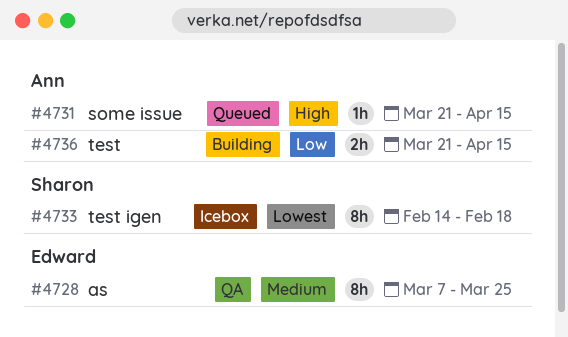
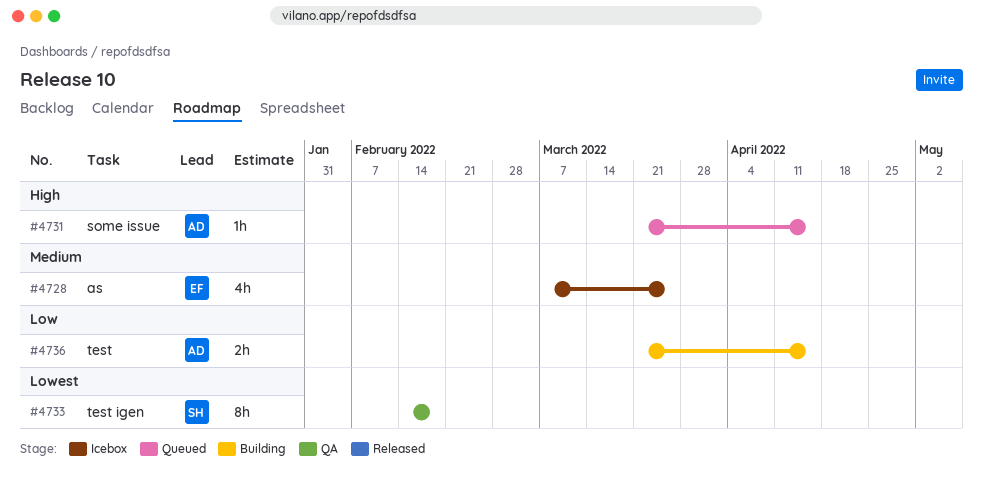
#4728, status: QA -> Icebox
#4728, estimate: 8h -> 4h
#4733, status: Icebox -> QA

